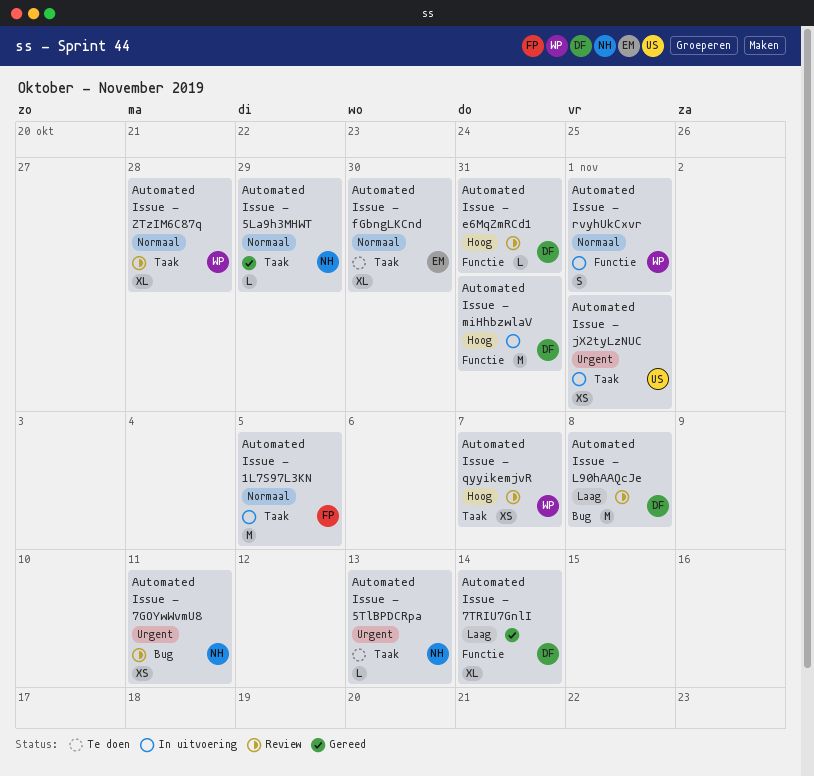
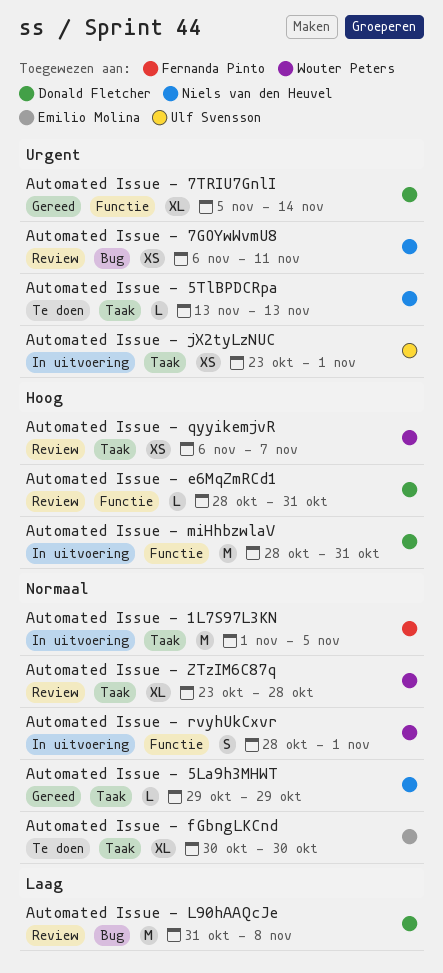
Automated Issue - 7TRIU7GnlI, priority: Laag -> Urgent

